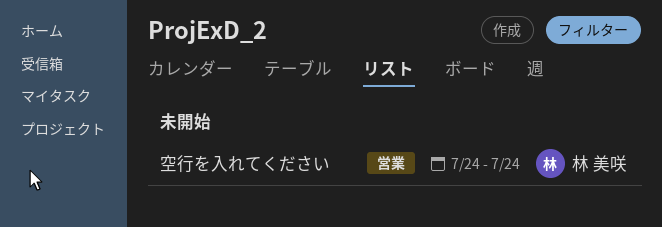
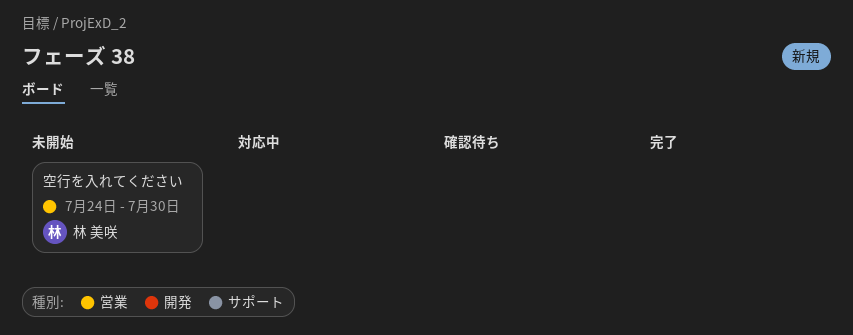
空行を入れてください, due: Jul 24 -> Jul 30

